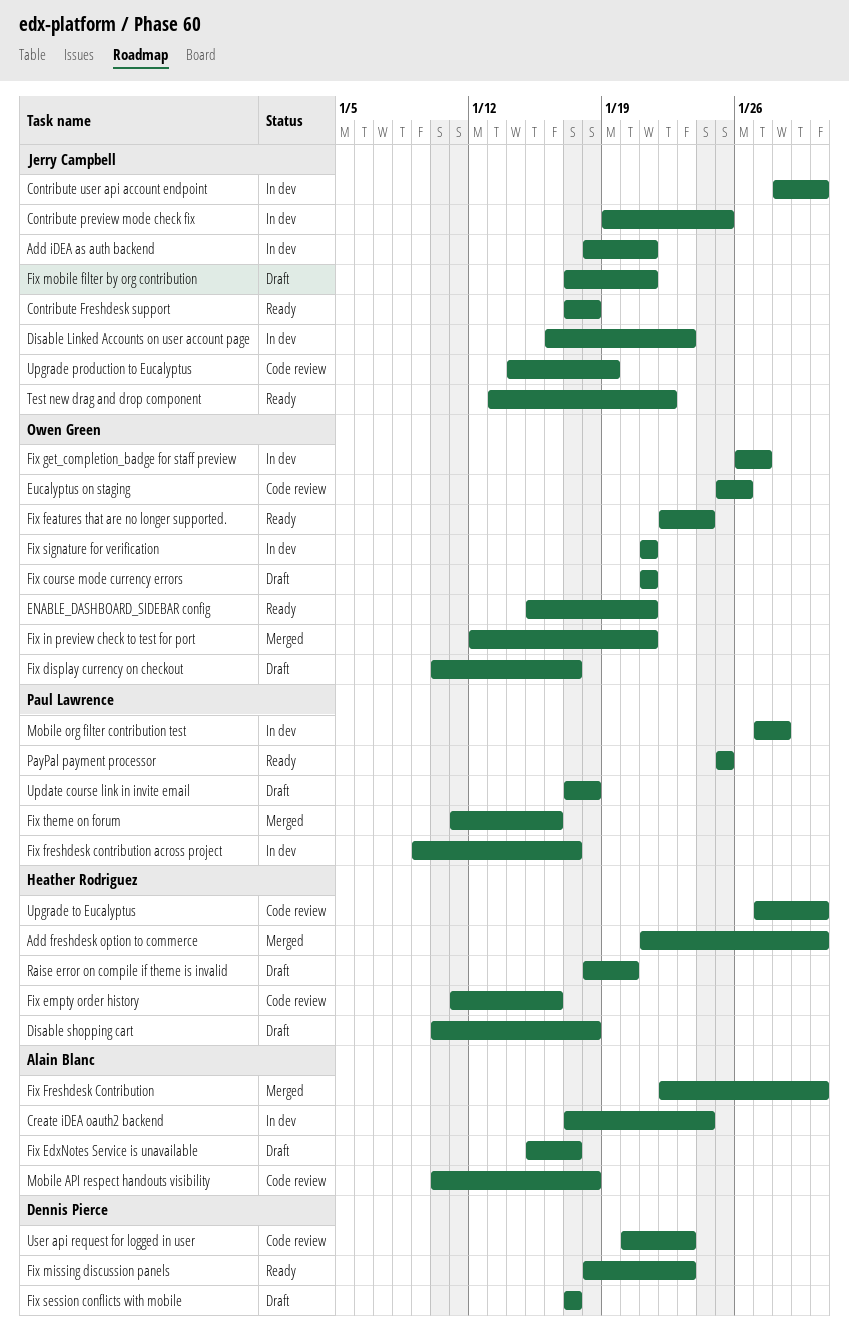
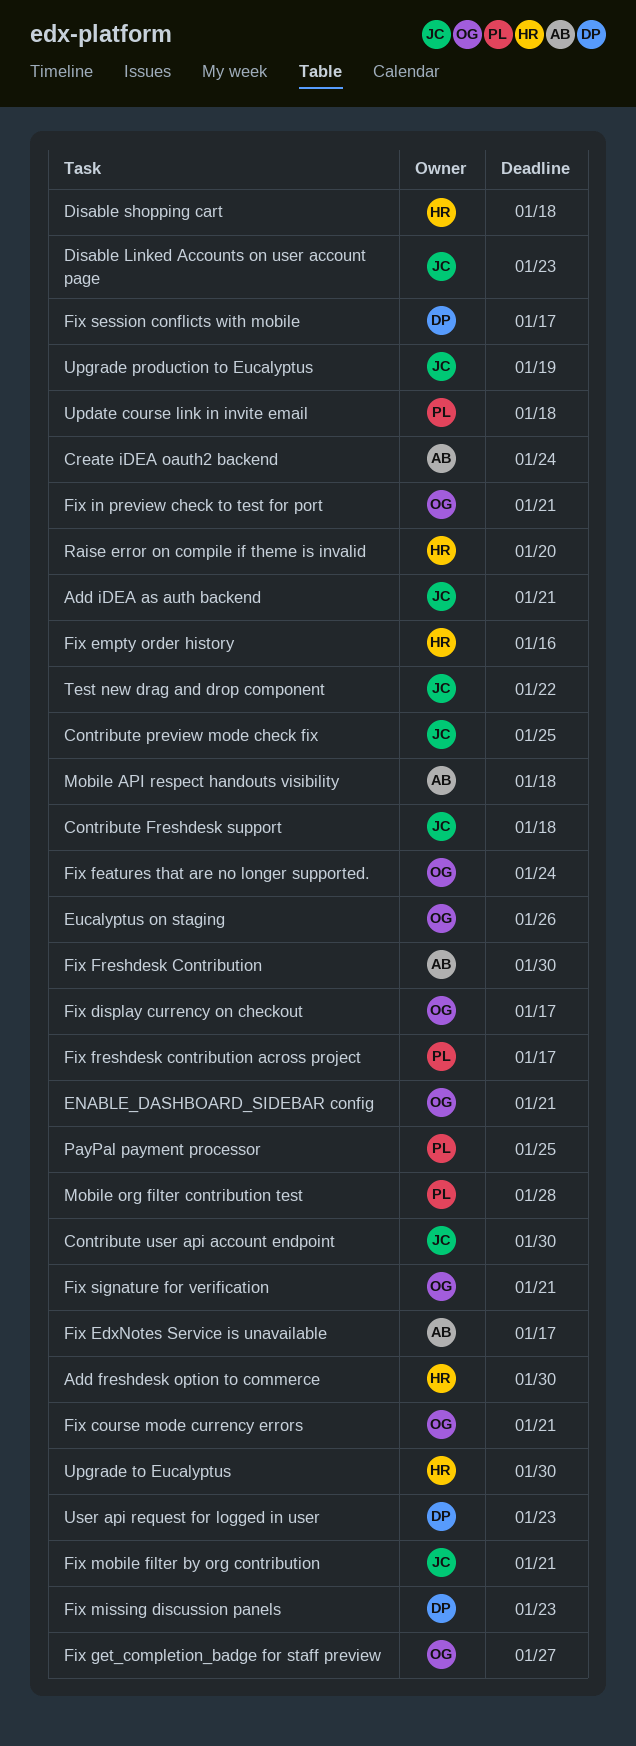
Fix theme on forum: present -> none

